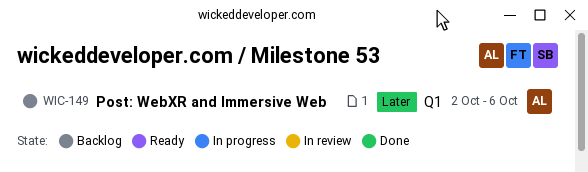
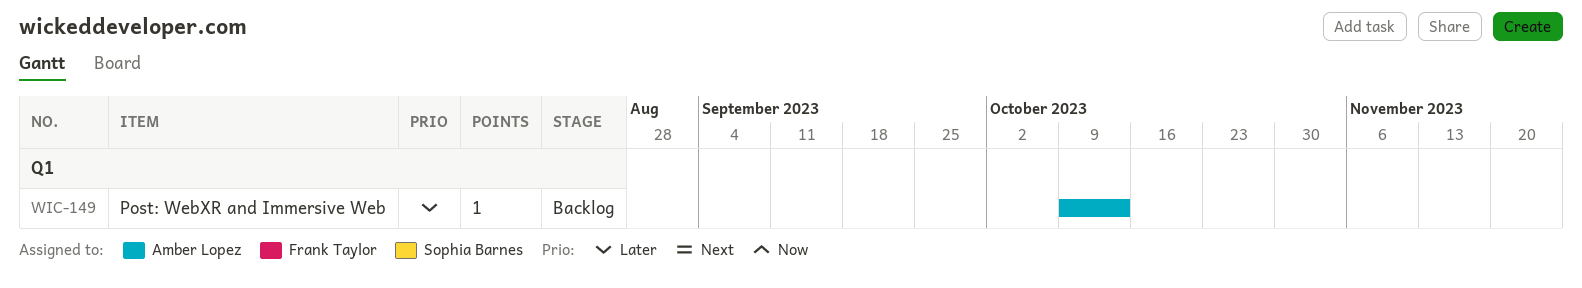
WIC-149, start: Oct 2 -> Oct 9
WIC-149, due: Oct 6 -> Oct 13

